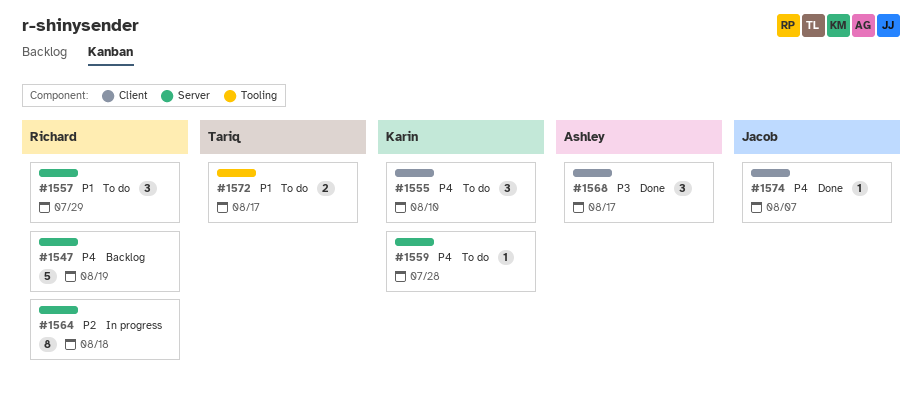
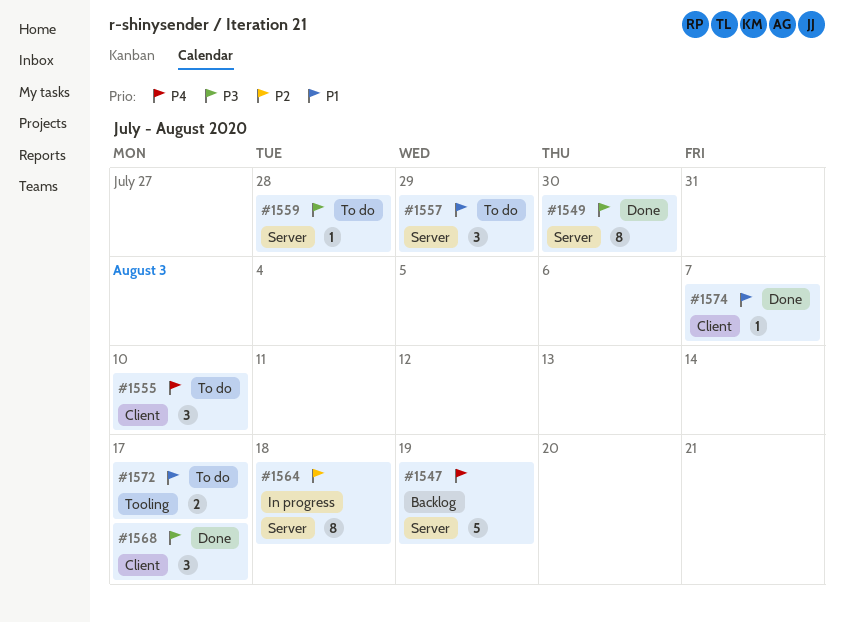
#1549: none -> present
#1559, priority: P4 -> P3
#1574, priority: P4 -> P1

